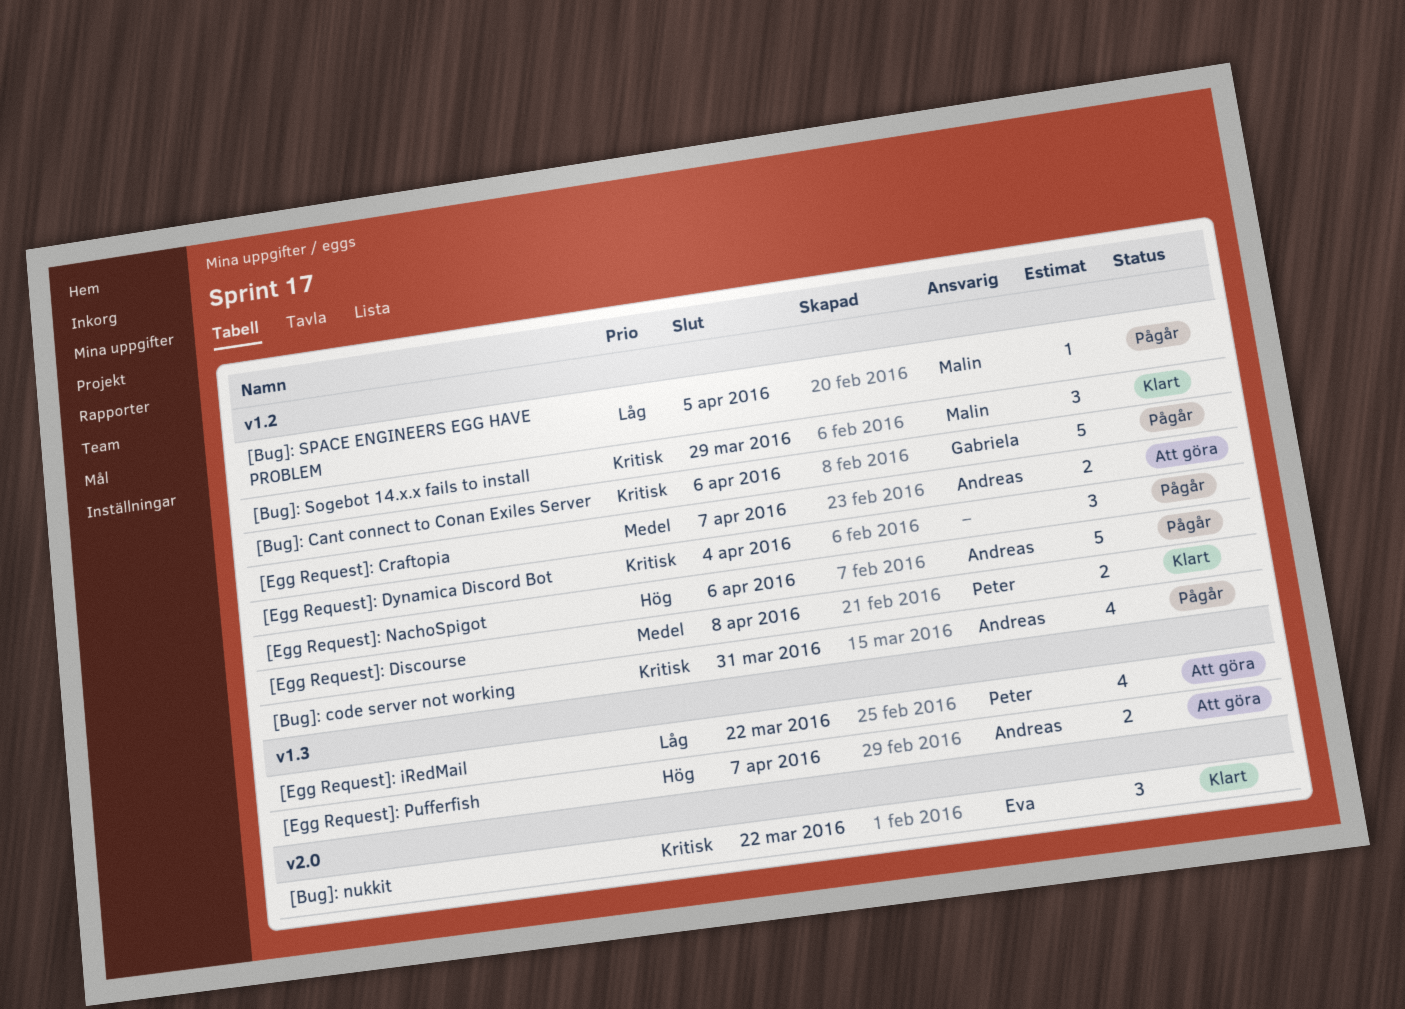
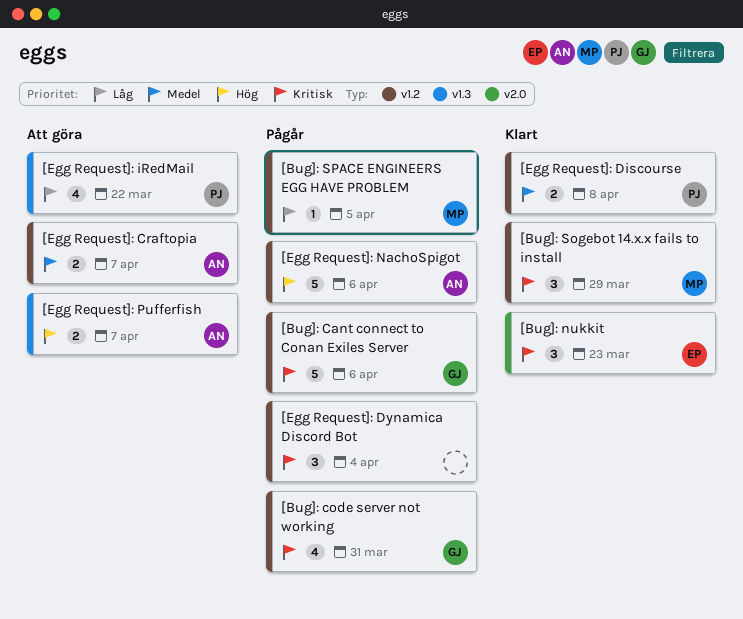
[Bug]: code server not working, owner: Andreas -> Gabriela
[Bug]: nukkit, due: Mar 22 -> Mar 23

